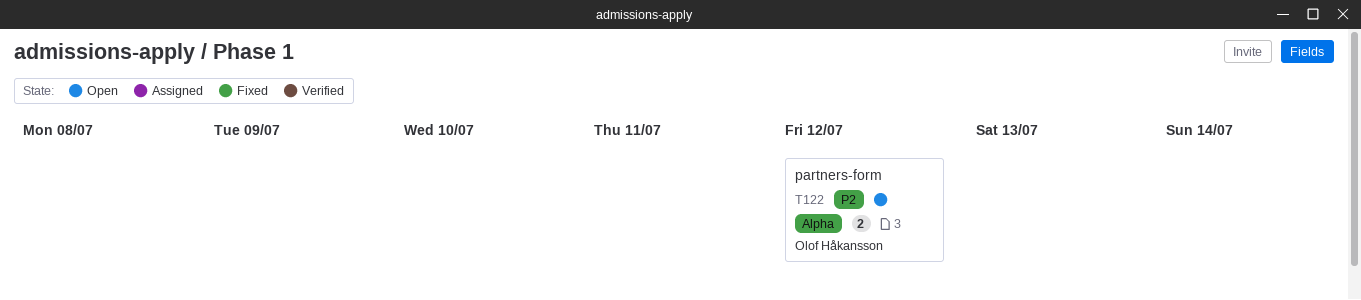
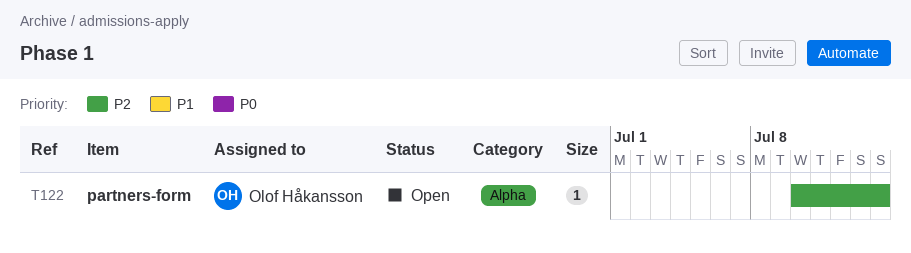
T122, estimate: 2 -> 1
T122, due: Jul 12 -> Jul 14

